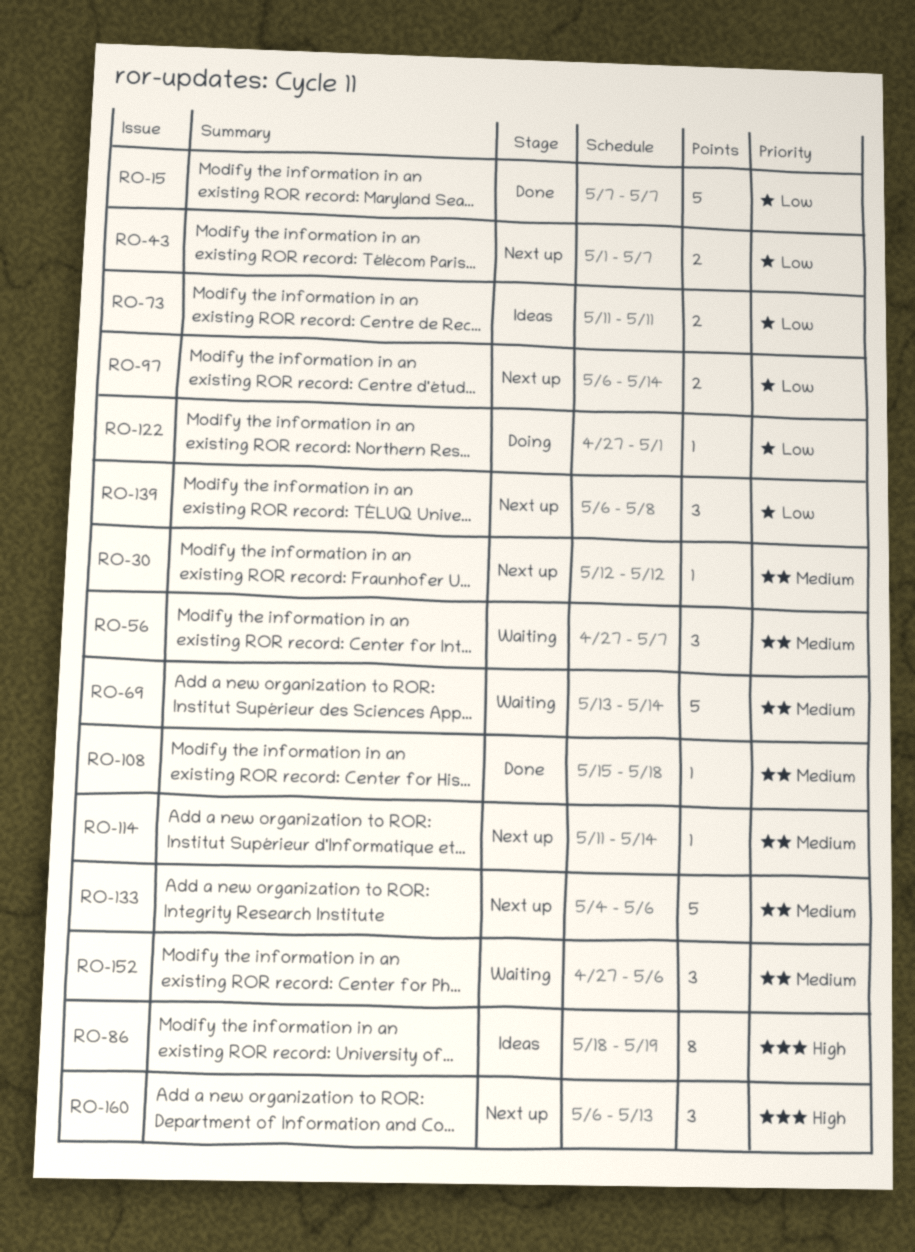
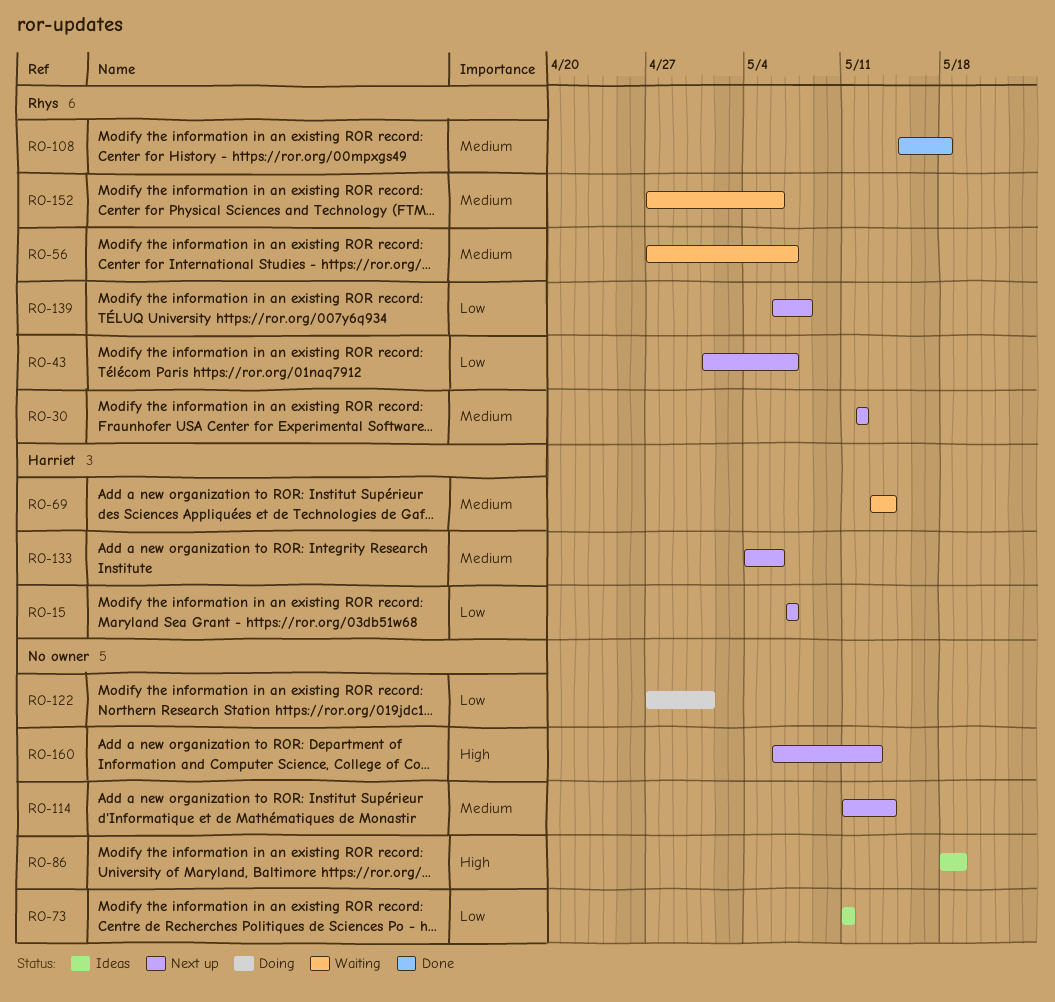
RO-15, status: Done -> Next up
RO-97: present -> none

